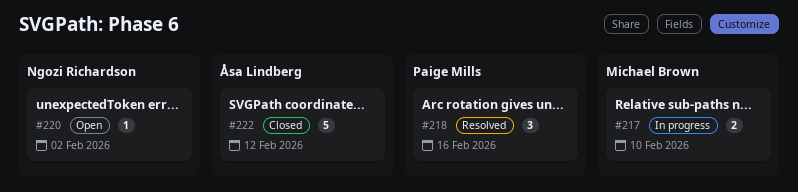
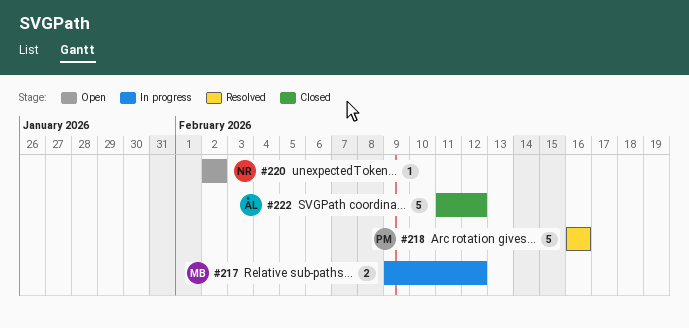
#217, due: Feb 10 -> Feb 12
#218, estimate: 3 -> 5

